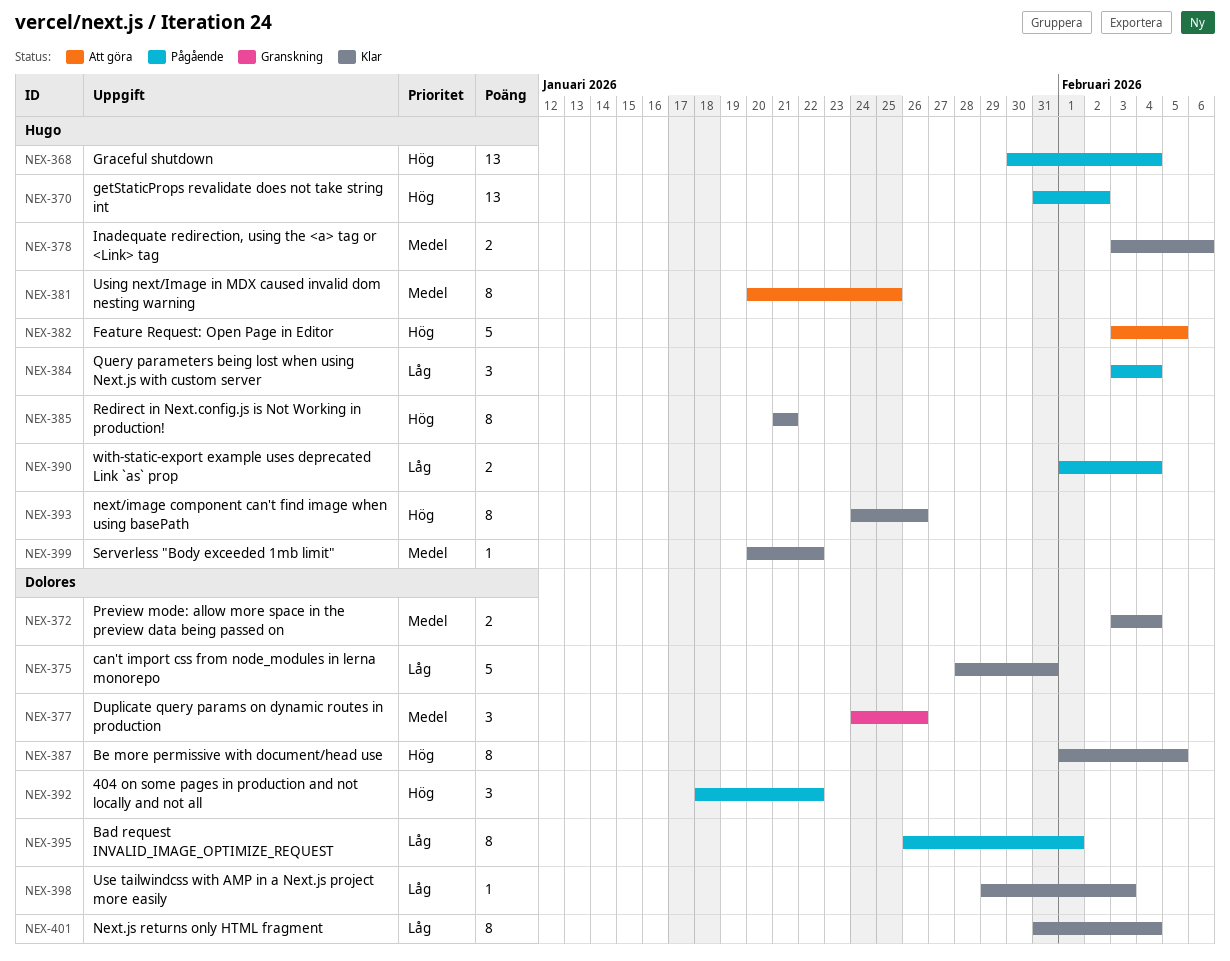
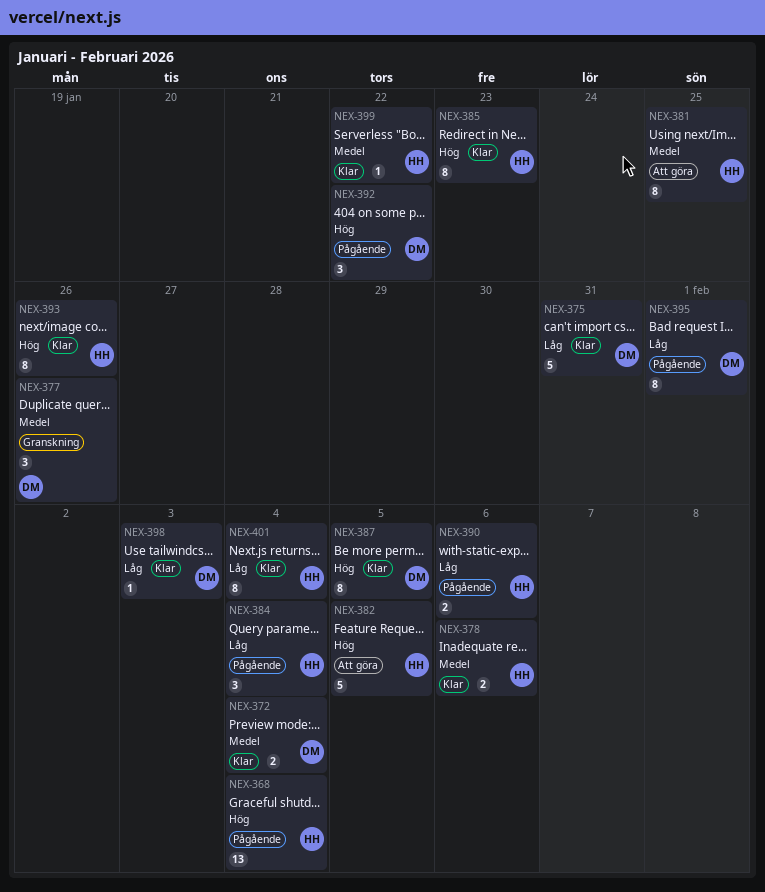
NEX-370: present -> none
NEX-385, due: Jan 21 -> Jan 23
NEX-390, due: Feb 4 -> Feb 6
NEX-401, owner: Dolores -> Hugo

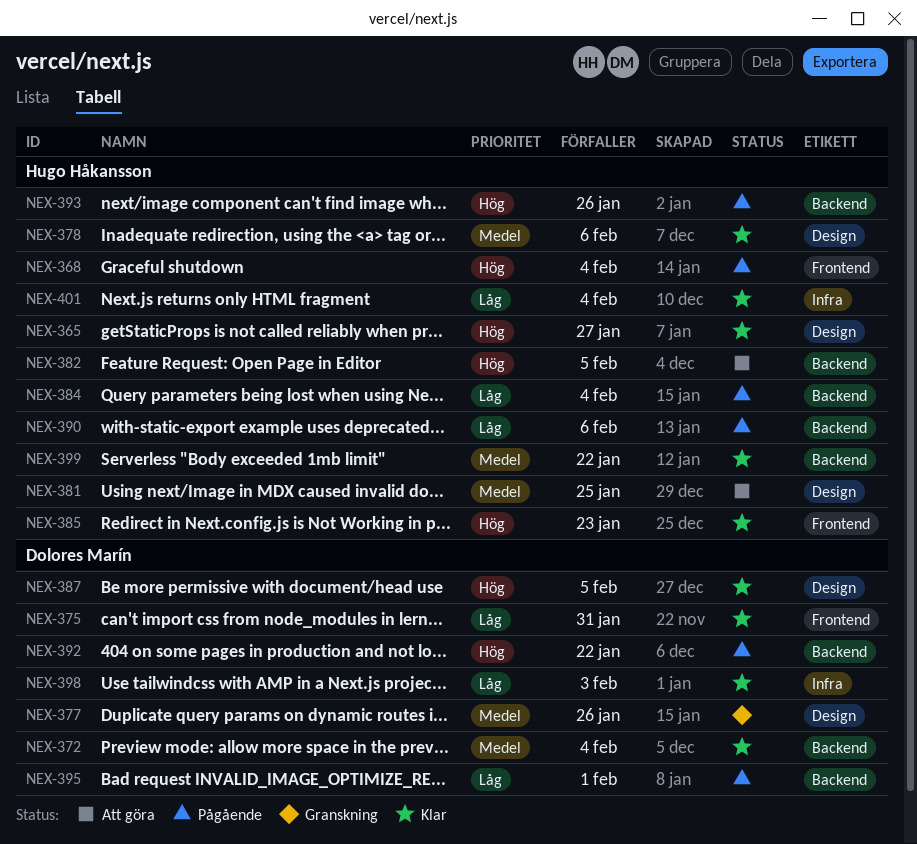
NEX-365: none -> present
NEX-393, status: Klar -> Pågående

